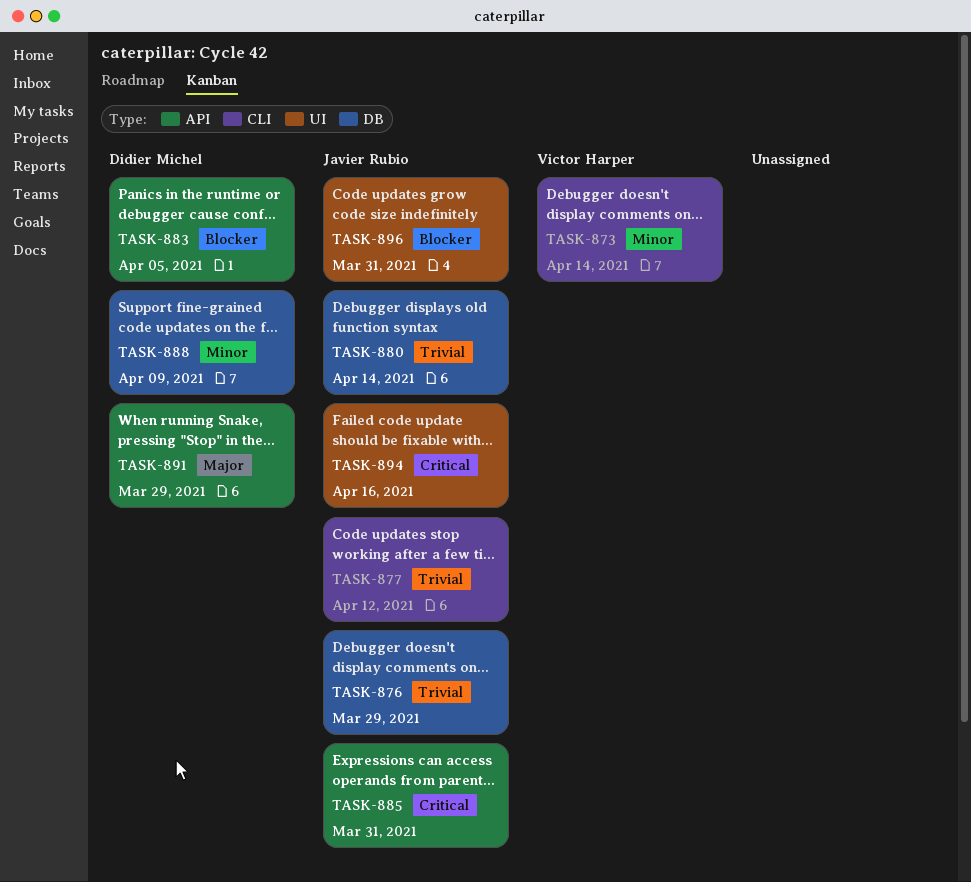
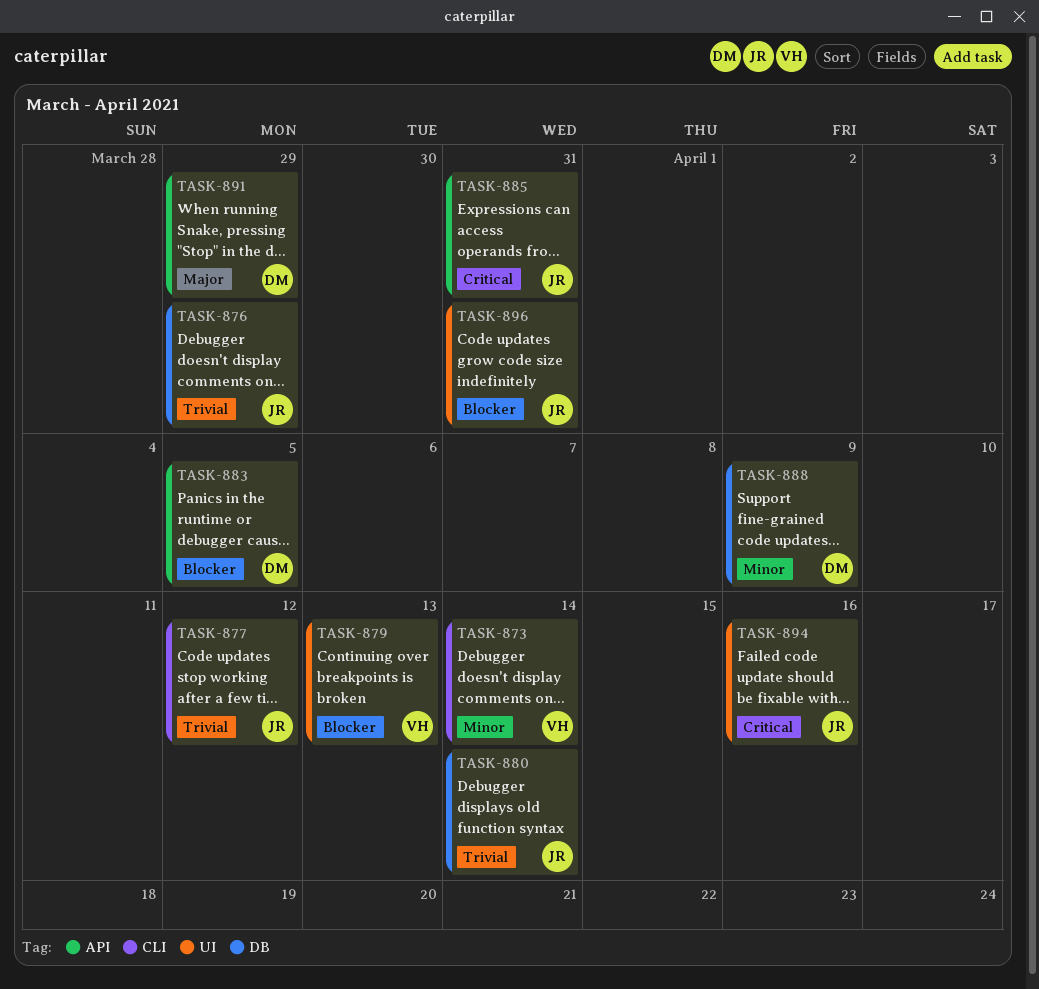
TASK-879: none -> present

